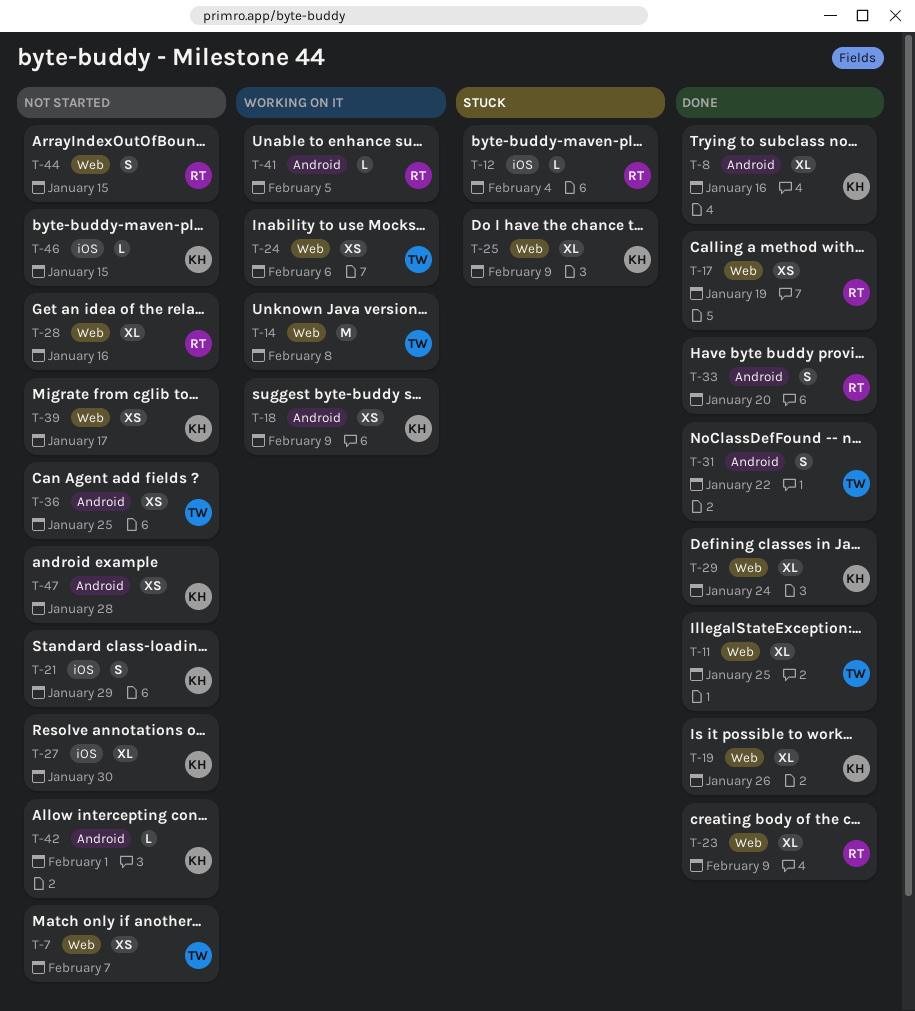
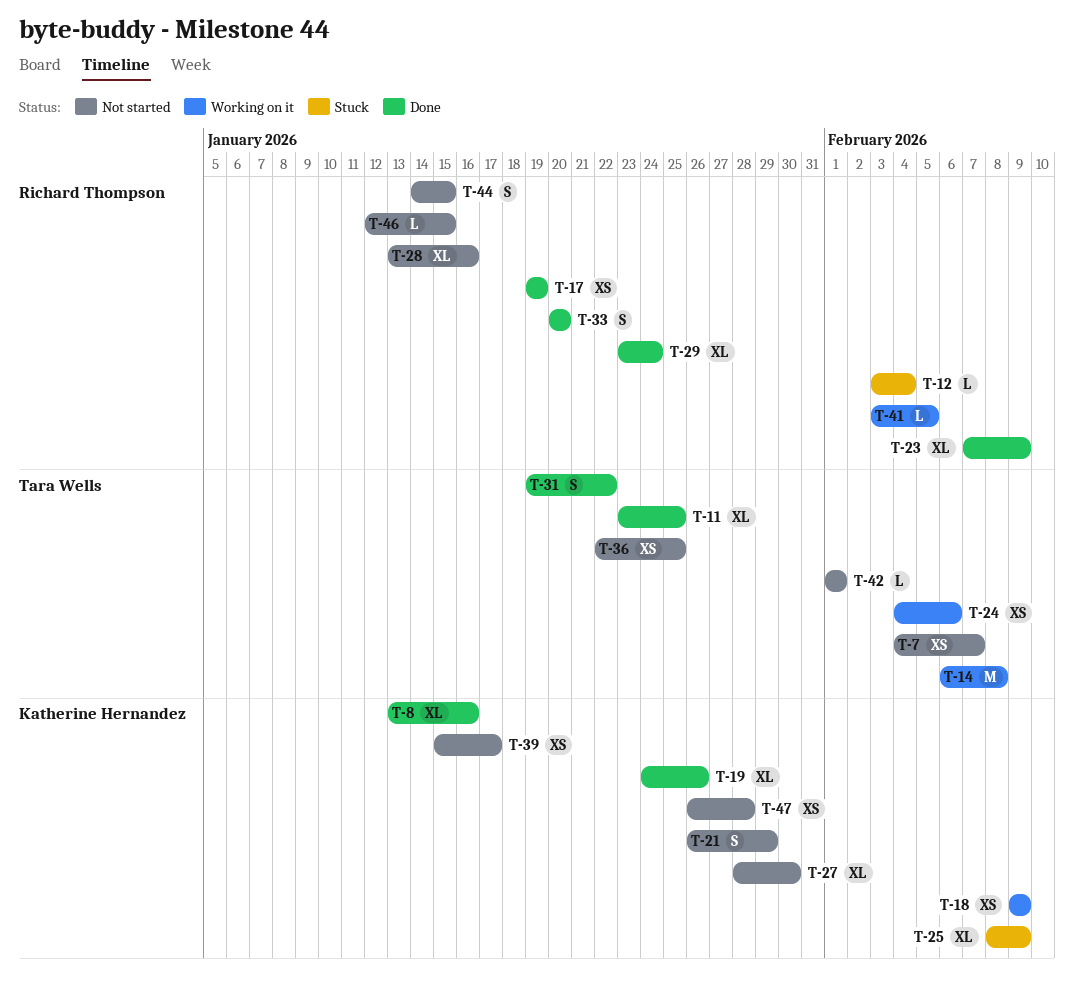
T-29, owner: Katherine Hernandez -> Richard Thompson
T-42, owner: Katherine Hernandez -> Tara Wells
T-46, owner: Katherine Hernandez -> Richard Thompson

